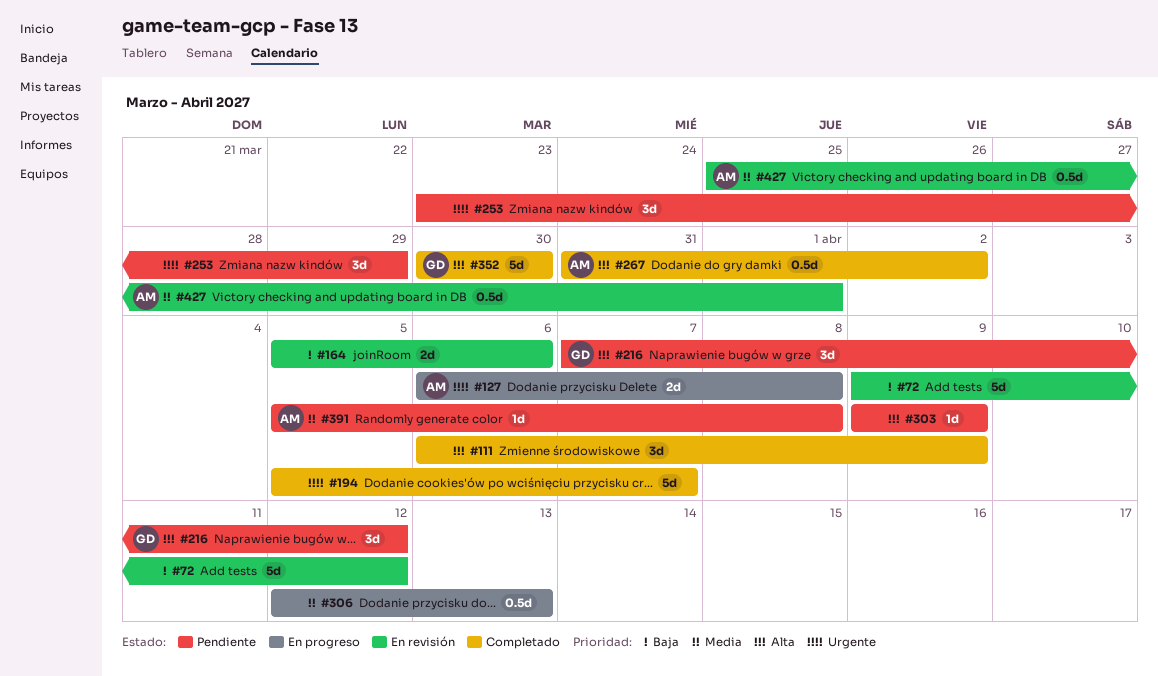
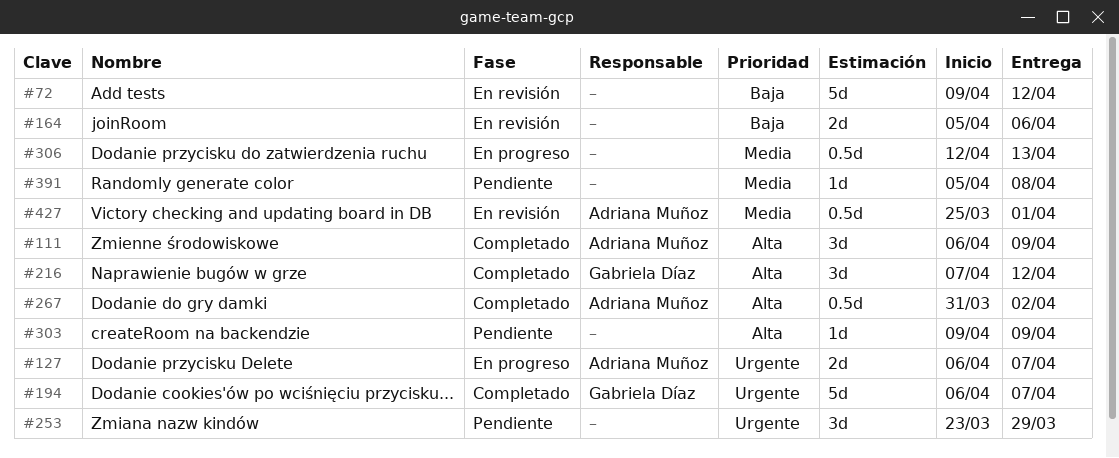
#111, owner: none -> Adriana Muñoz
#127, due: Apr 8 -> Apr 7
#194, owner: none -> Gabriela Díaz
#194, start: Apr 5 -> Apr 6
#216, status: Pendiente -> Completado
#352: present -> none
#391, owner: Adriana Muñoz -> none

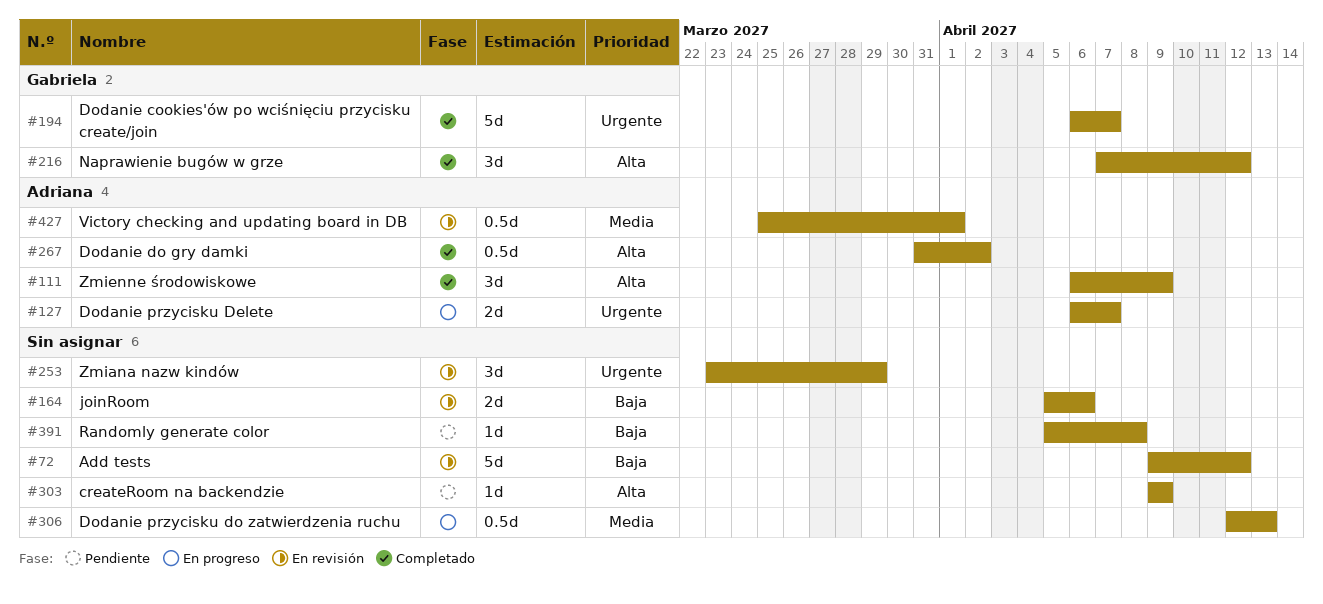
#253, status: Pendiente -> En revisión
#391, priority: Media -> Baja

